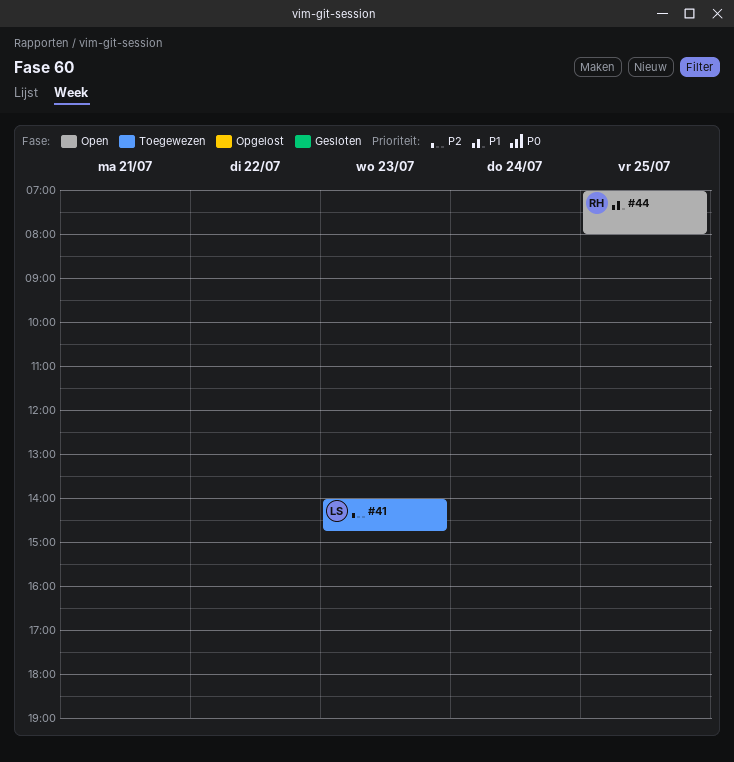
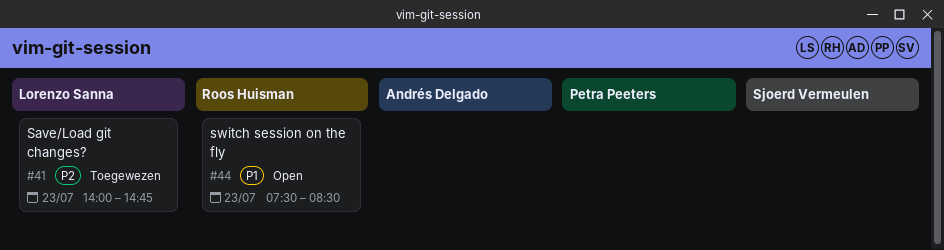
#44, day: Jul 25 -> Jul 23
#44, begins: 07:00 -> 07:30
#44, ends: 08:00 -> 08:30

